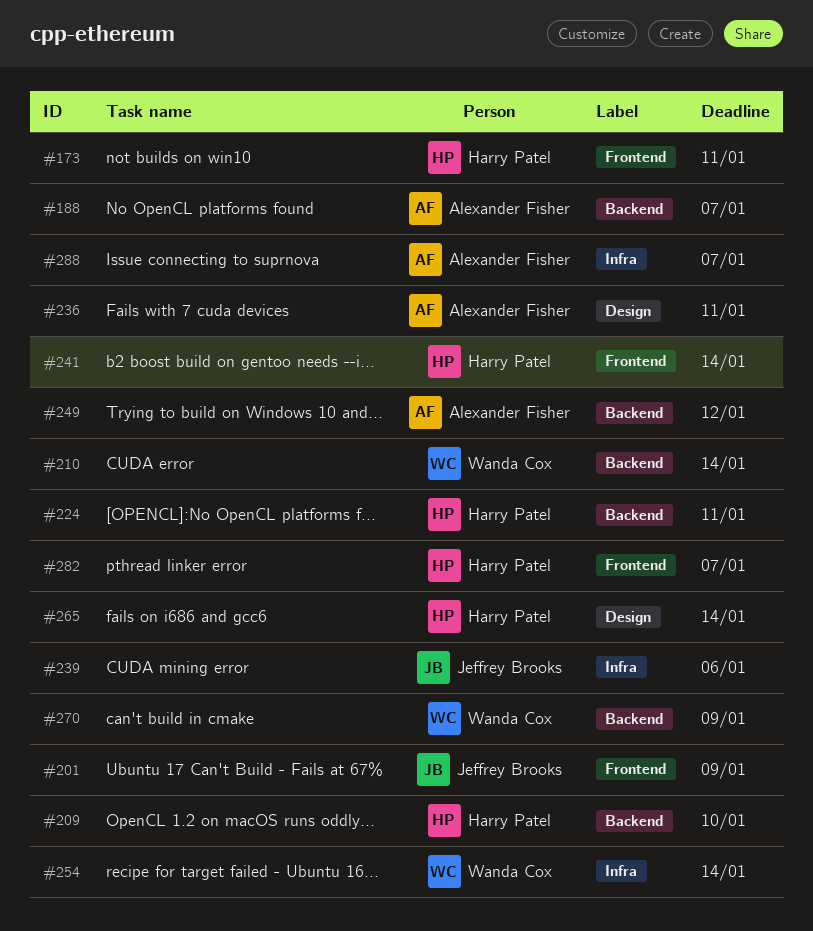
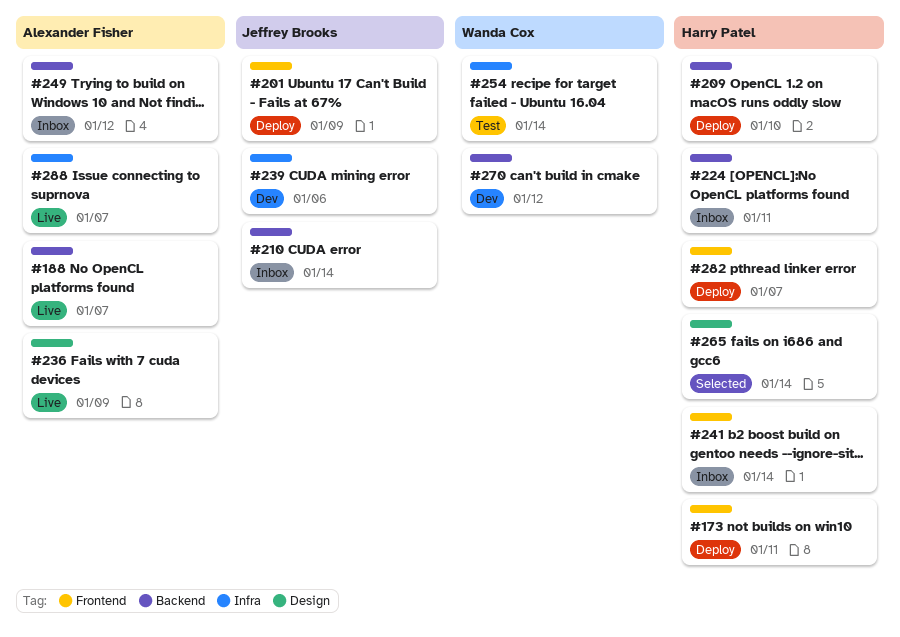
#210, owner: Wanda Cox -> Jeffrey Brooks
#236, due: Jan 11 -> Jan 9
#270, due: Jan 9 -> Jan 12

